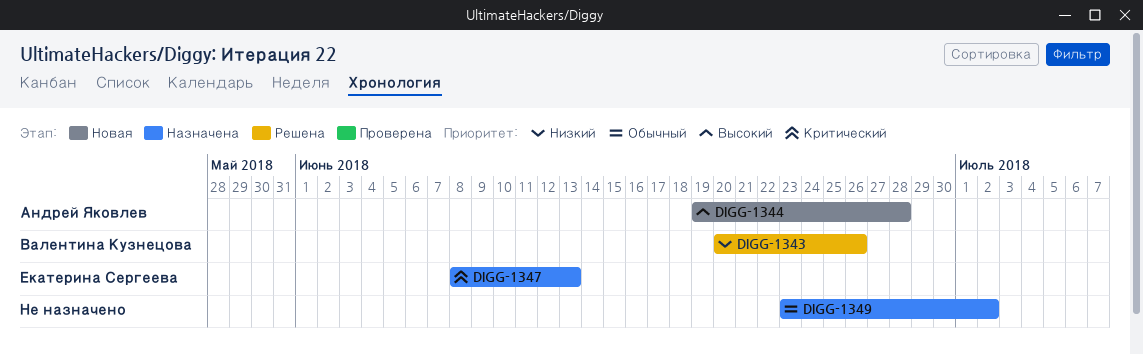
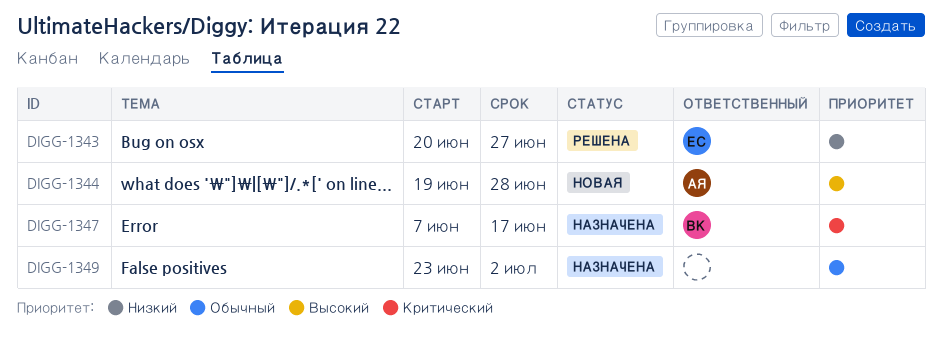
DIGG-1343, owner: Валентина Кузнецова -> Екатерина Сергеева
DIGG-1343, due: Jun 26 -> Jun 27
DIGG-1347, owner: Екатерина Сергеева -> Валентина Кузнецова
DIGG-1347, start: Jun 8 -> Jun 7
DIGG-1347, due: Jun 13 -> Jun 17

